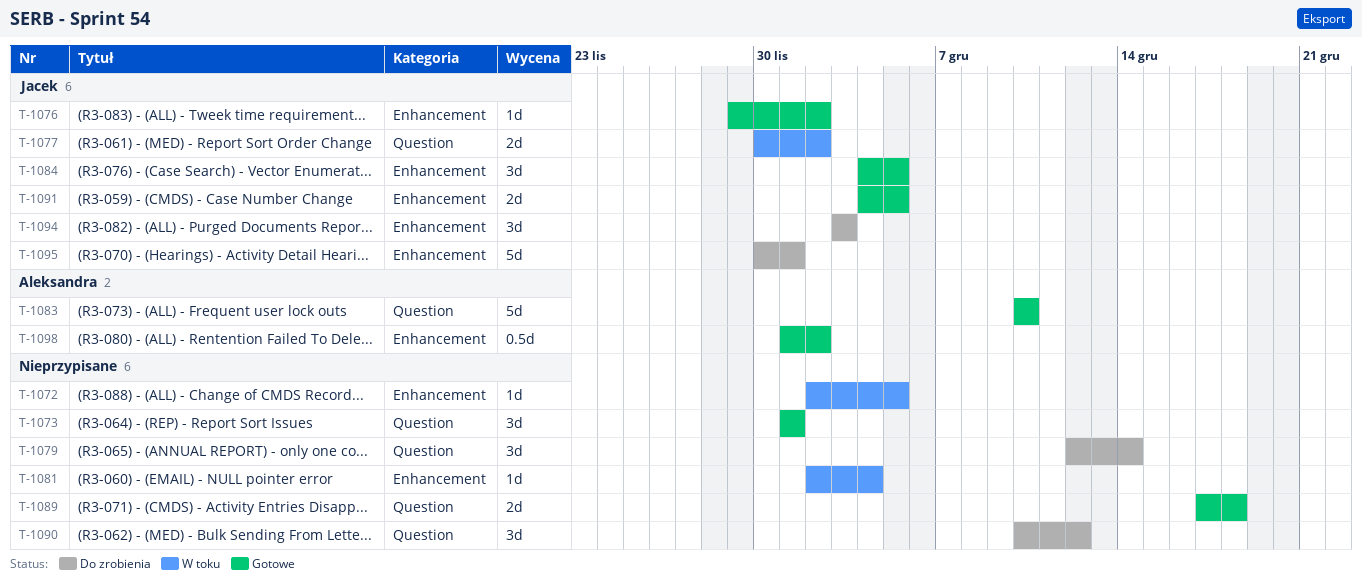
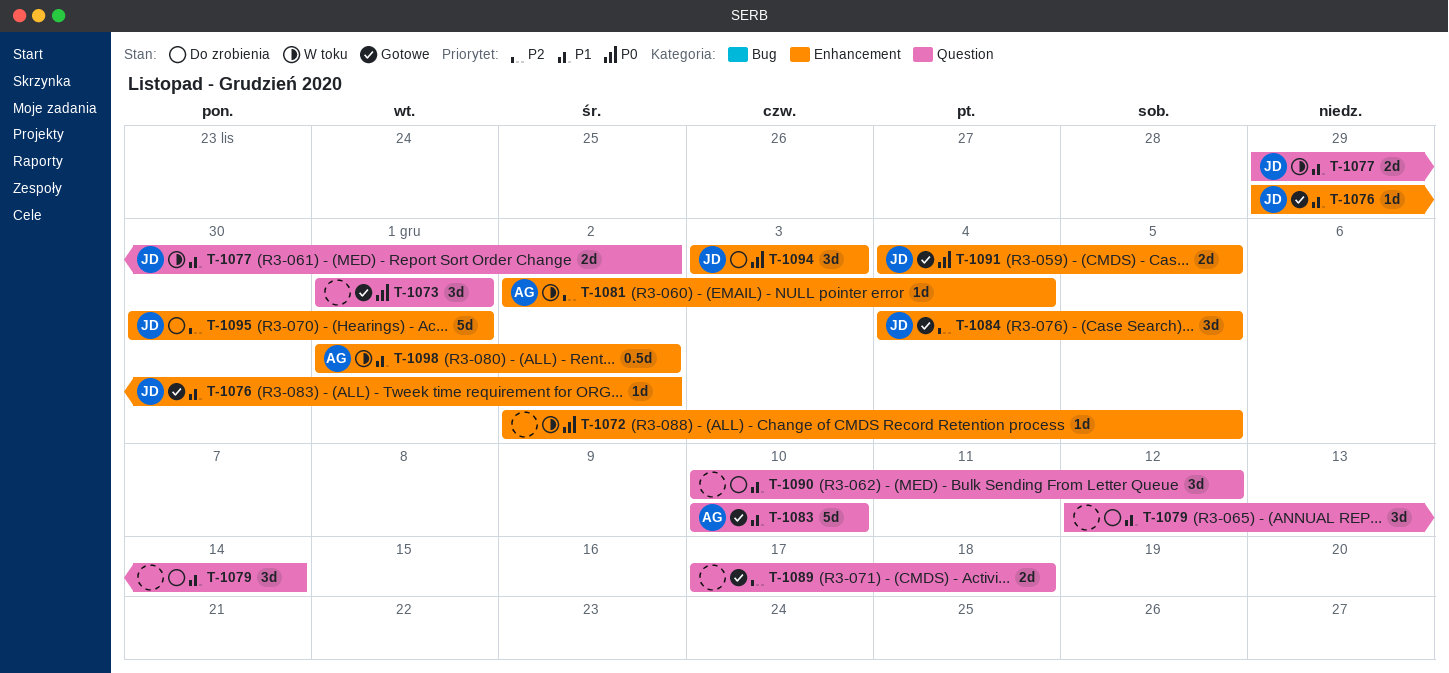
T-1077, start: Nov 30 -> Nov 29
T-1081, owner: none -> Aleksandra
T-1098, status: Gotowe -> W toku

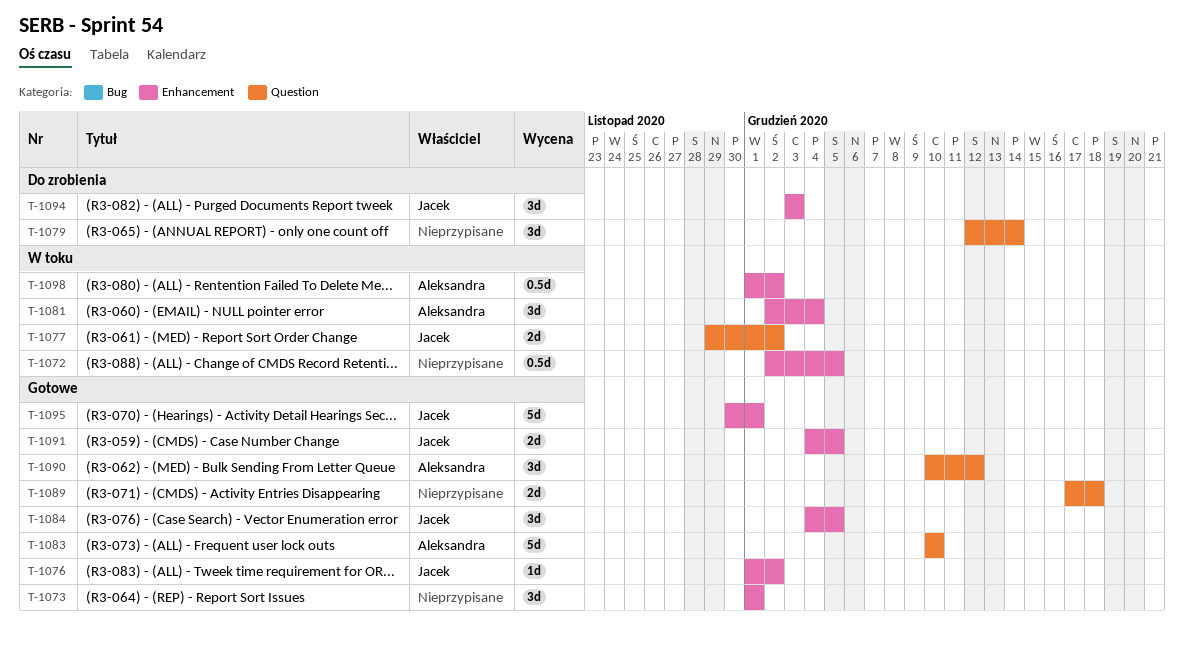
T-1072, estimate: 1d -> 0.5d
T-1073, label: Question -> Enhancement
T-1076, start: Nov 29 -> Dec 1
T-1081, estimate: 1d -> 3d
T-1090, status: Do zrobienia -> Gotowe
T-1090, owner: none -> Aleksandra
T-1095, status: Do zrobienia -> Gotowe

